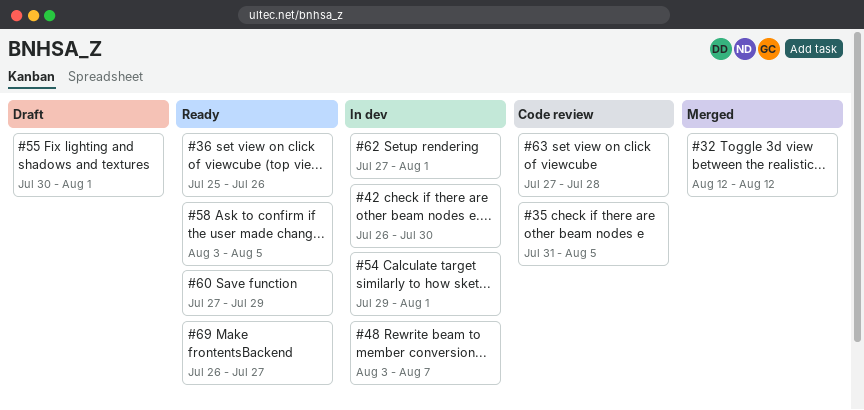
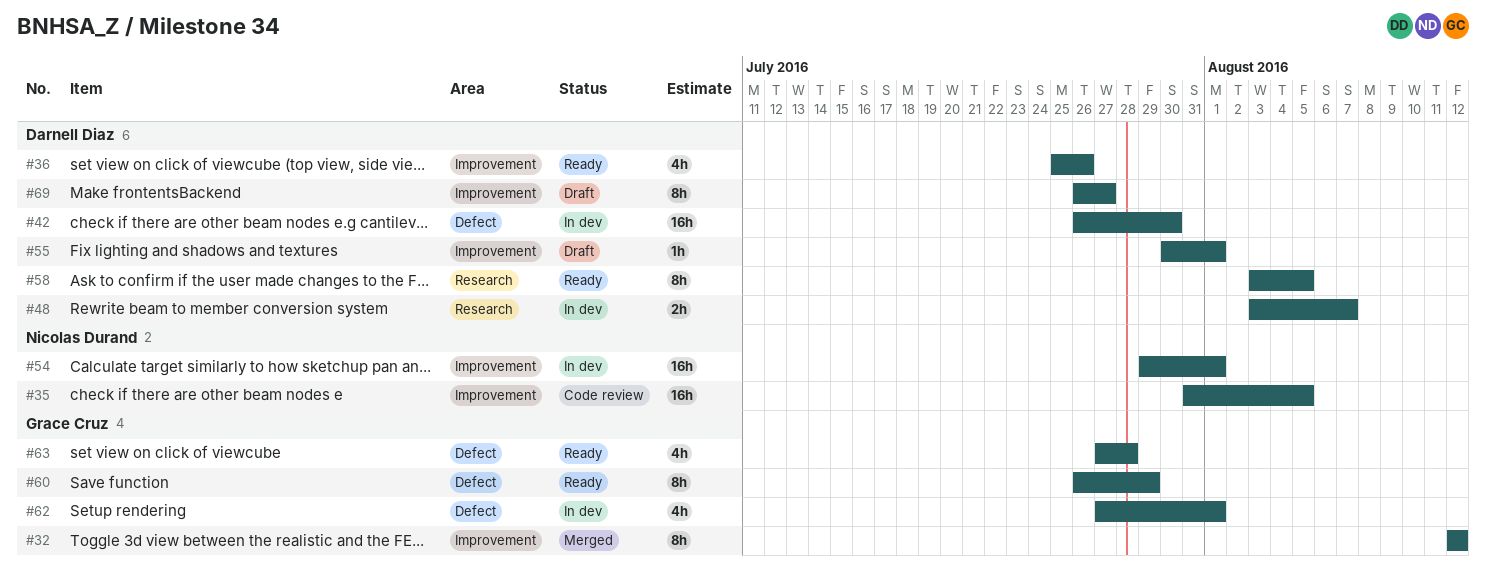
#60, start: Jul 27 -> Jul 26
#63, status: Code review -> Ready
#69, status: Ready -> Draft

